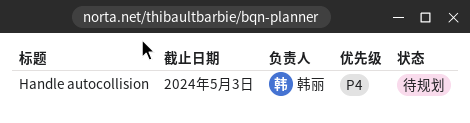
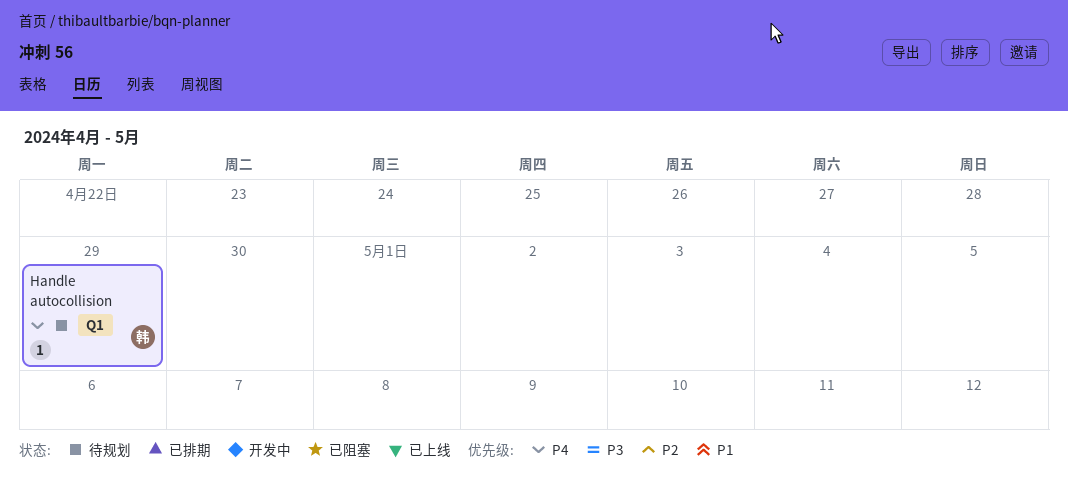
Handle autocollision, due: May 3 -> Apr 29

